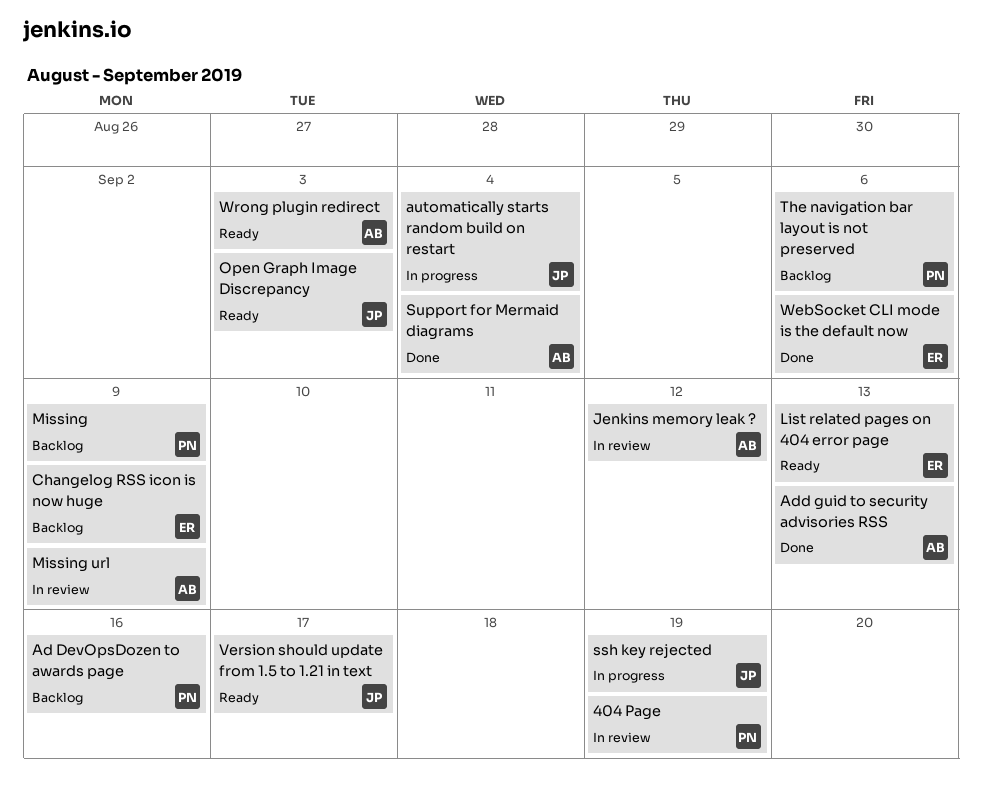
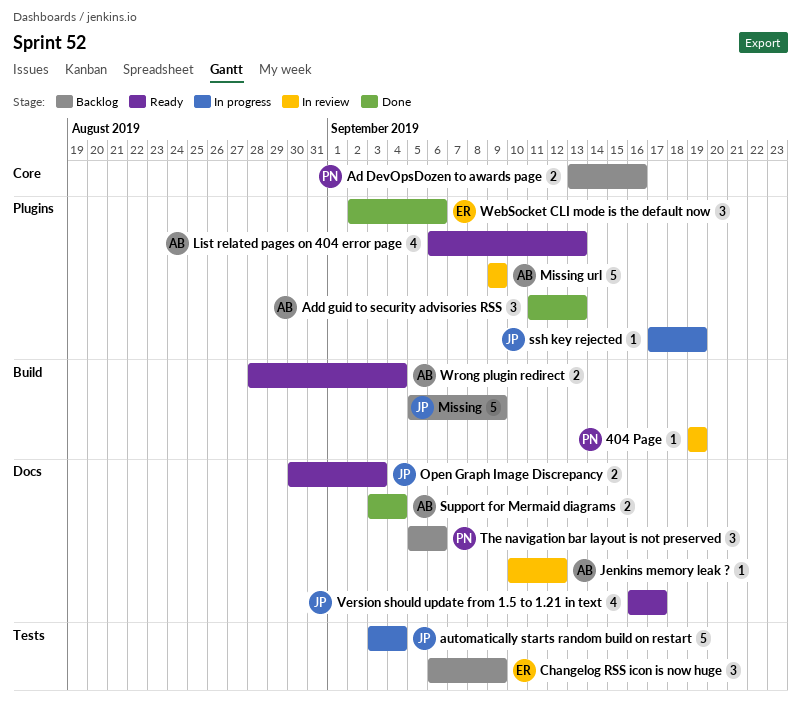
List related pages on 404 error page, owner: ER -> AB
Missing, owner: PN -> JP
Wrong plugin redirect, due: Sep 3 -> Sep 4

